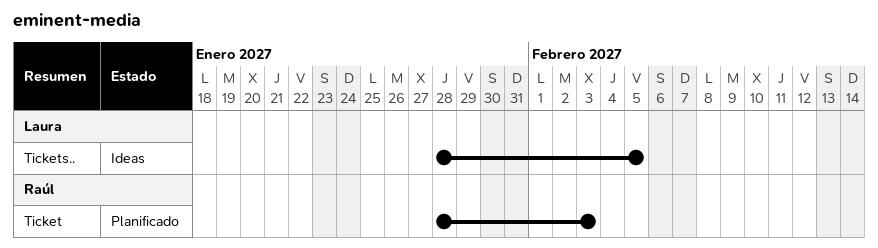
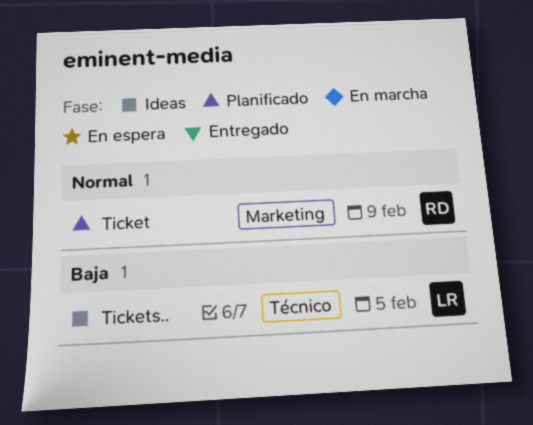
Ticket, due: Feb 3 -> Feb 9

